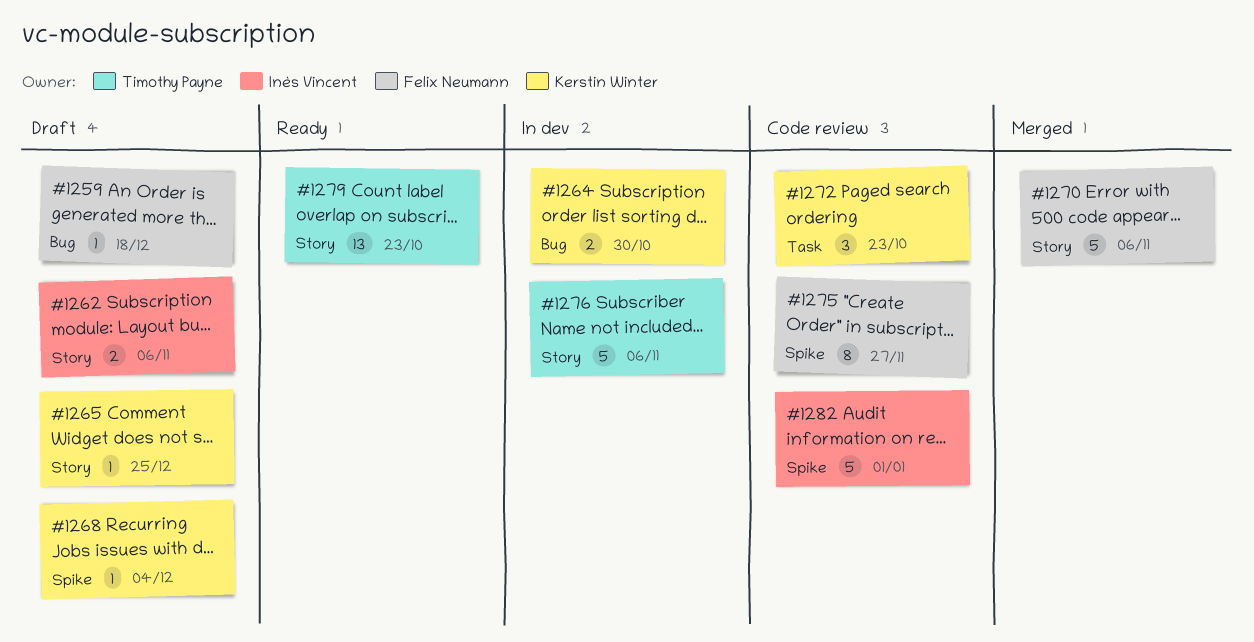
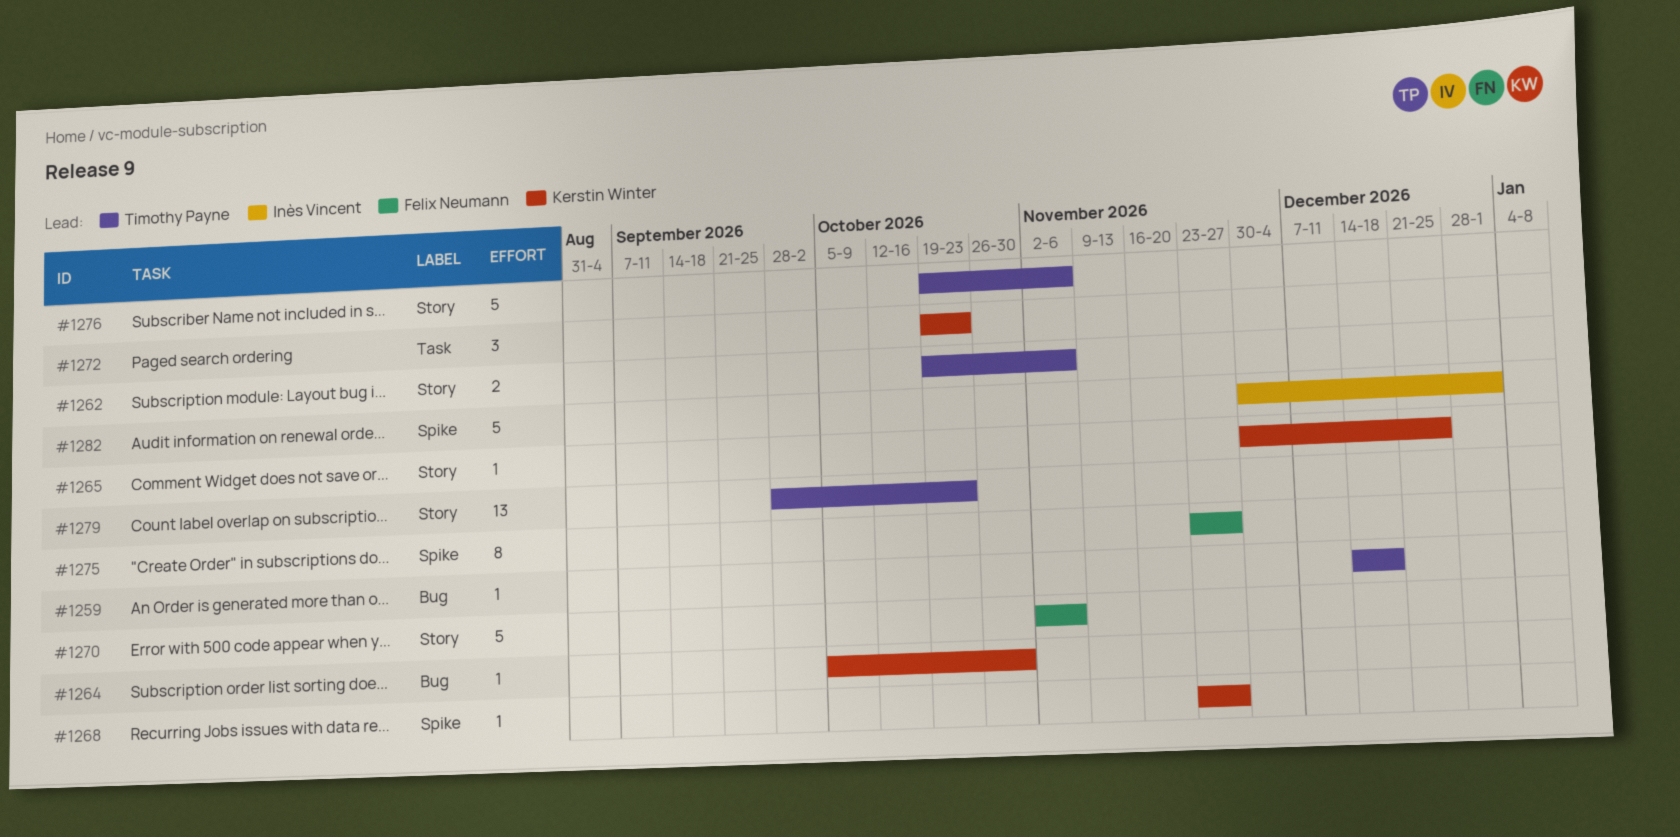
#1259, owner: Felix Neumann -> Timothy Payne
#1262, owner: Inès Vincent -> Timothy Payne
#1264, estimate: 2 -> 1
#1268, due: Dec 4 -> Nov 27

